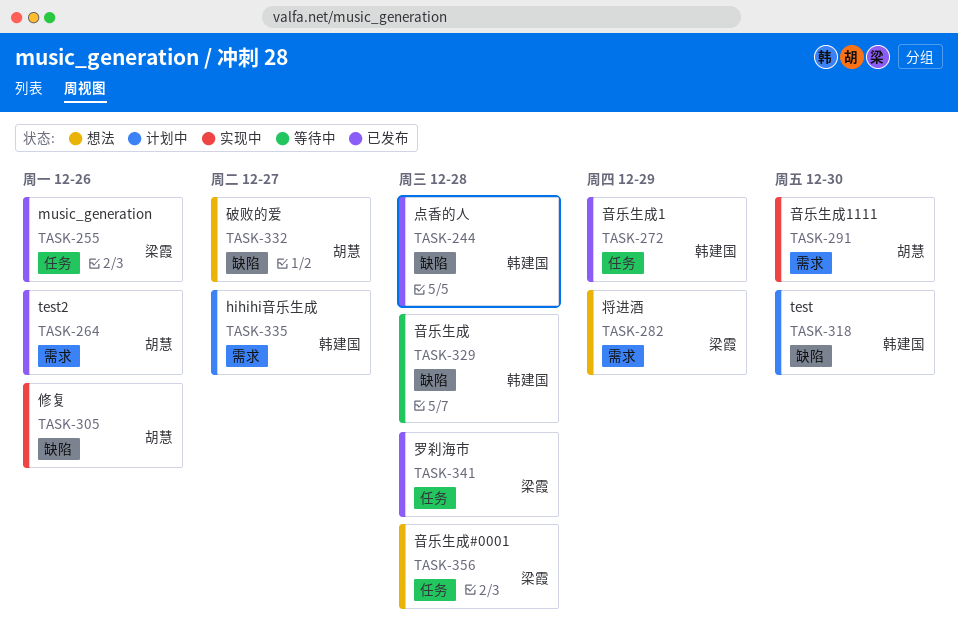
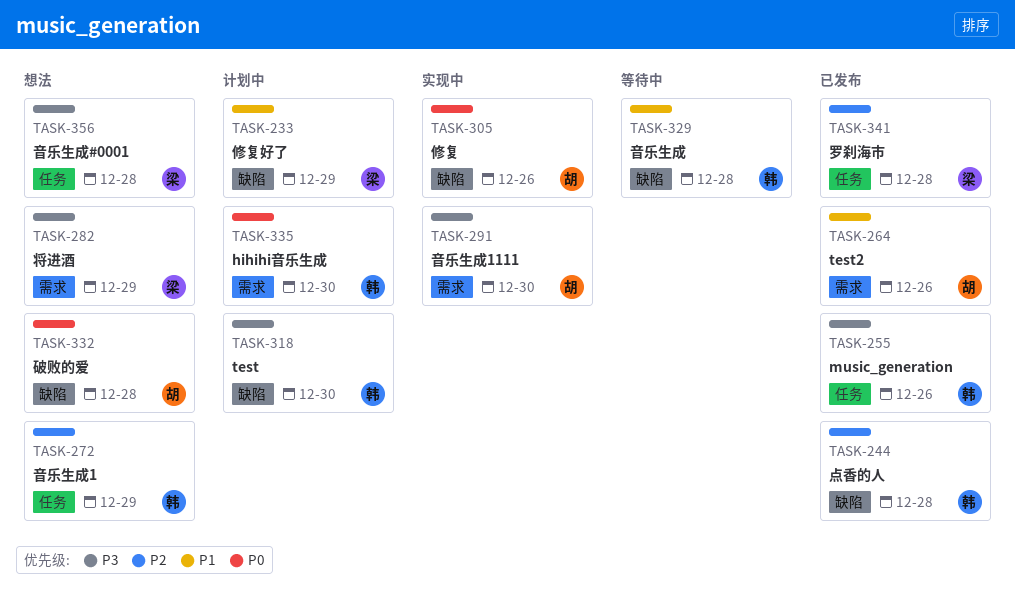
TASK-233: none -> present
TASK-255, owner: 梁霞 -> 韩建国
TASK-272, status: 已发布 -> 想法
TASK-332, due: Dec 27 -> Dec 28
TASK-335, due: Dec 27 -> Dec 30

